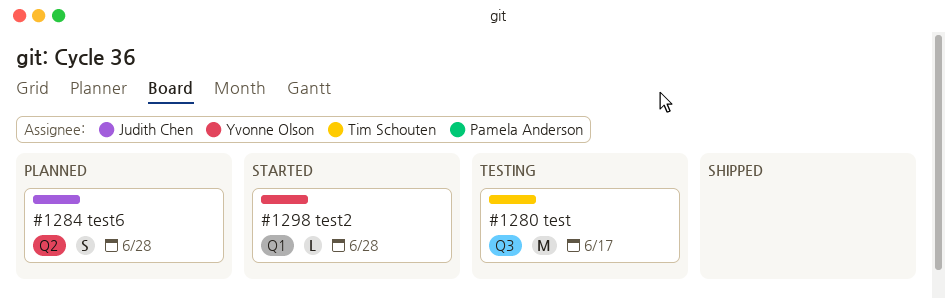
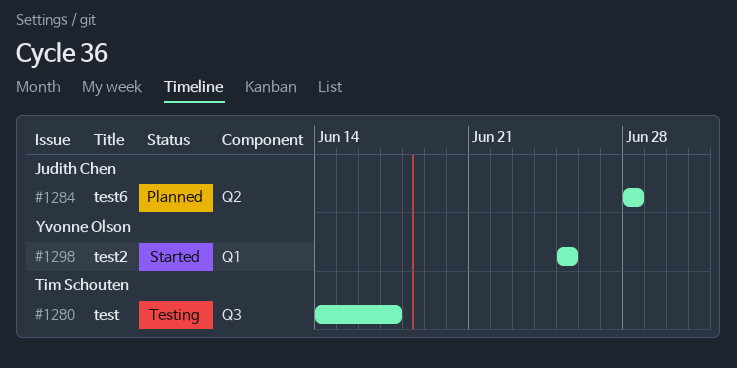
#1298, due: Jun 28 -> Jun 25

